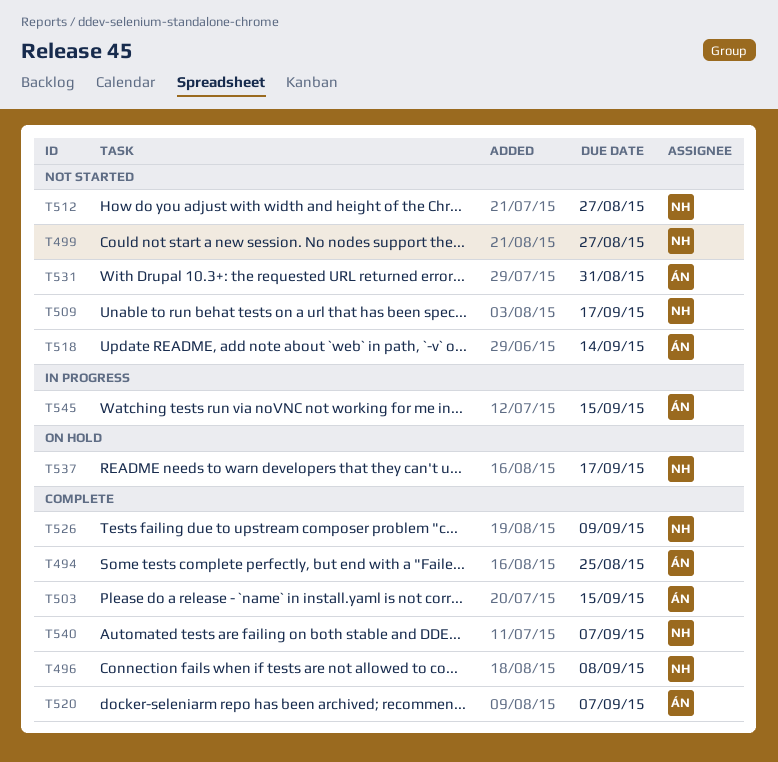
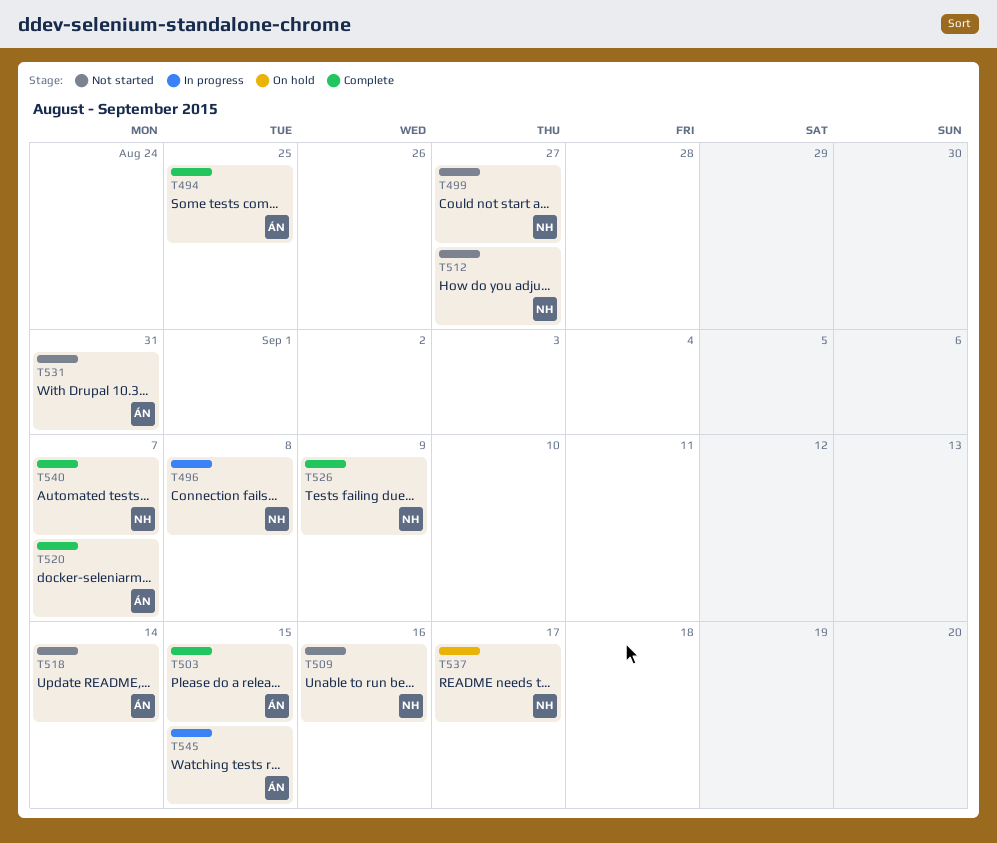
T496, status: Complete -> In progress
T509, due: Sep 17 -> Sep 16

